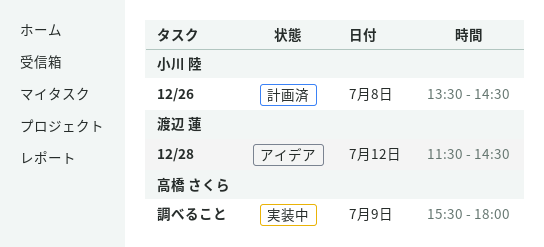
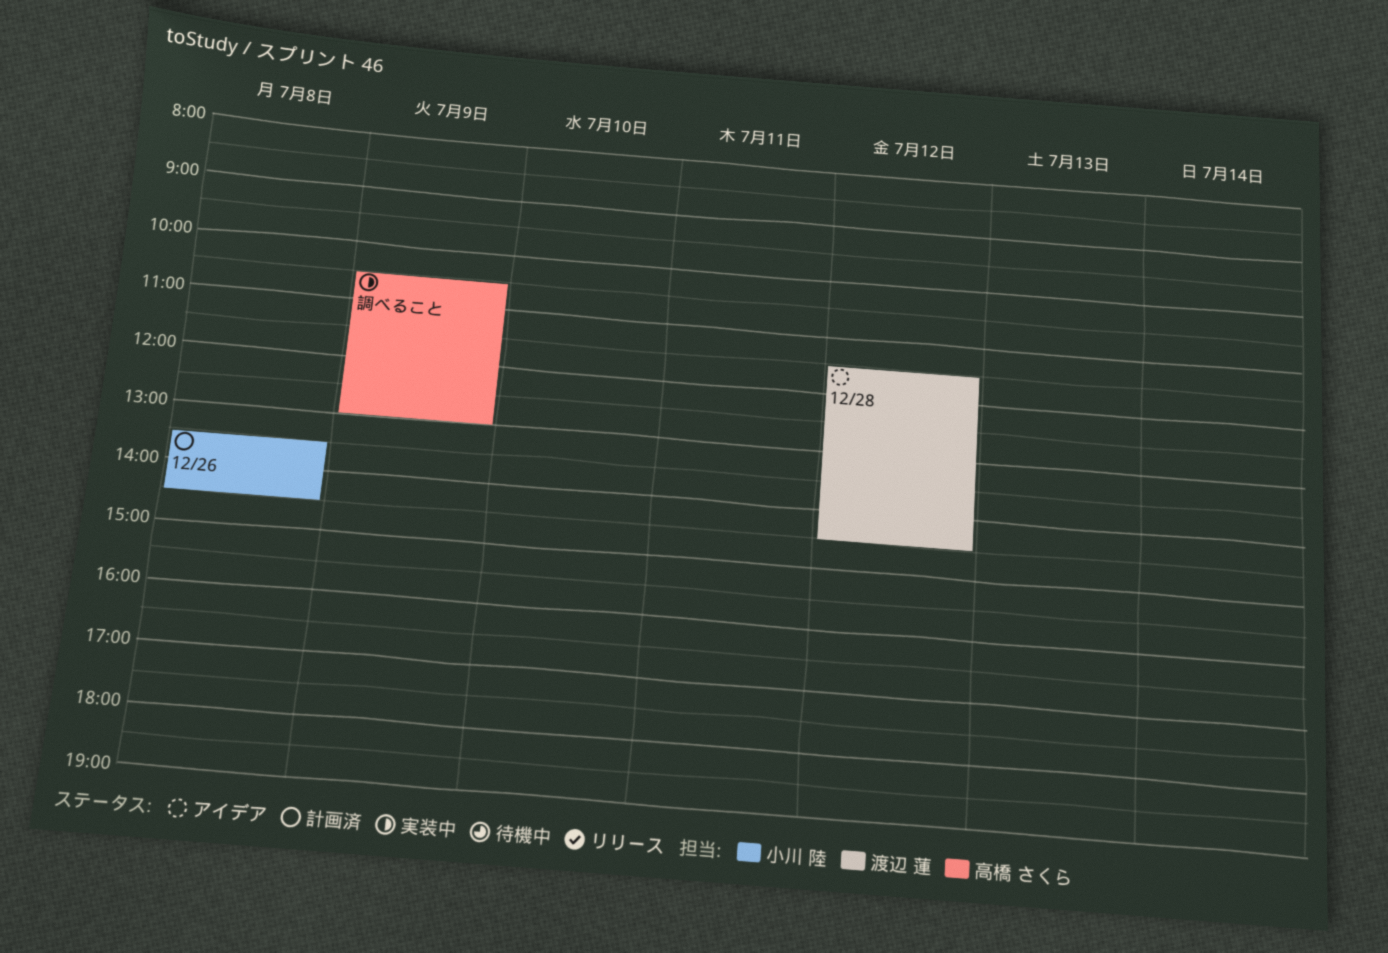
調べること, begins: 15:30 -> 10:30
調べること, ends: 18:00 -> 13:00

